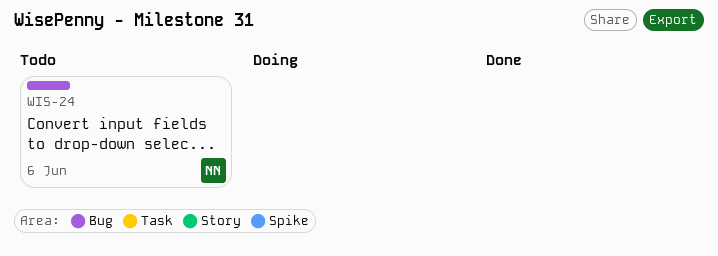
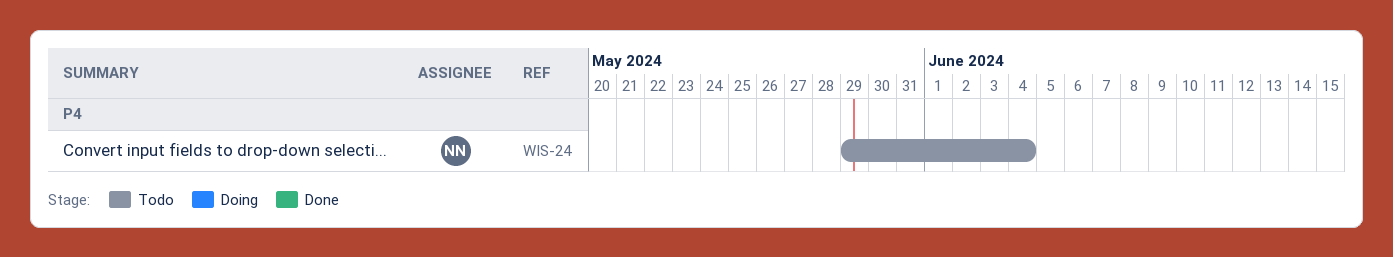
WIS-24, due: Jun 6 -> Jun 4

